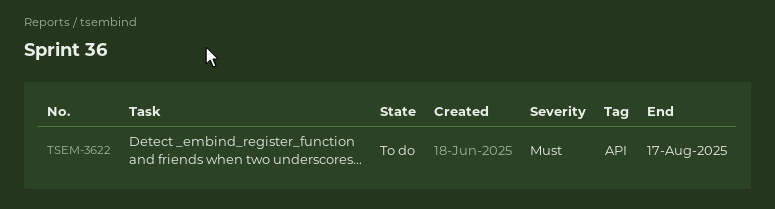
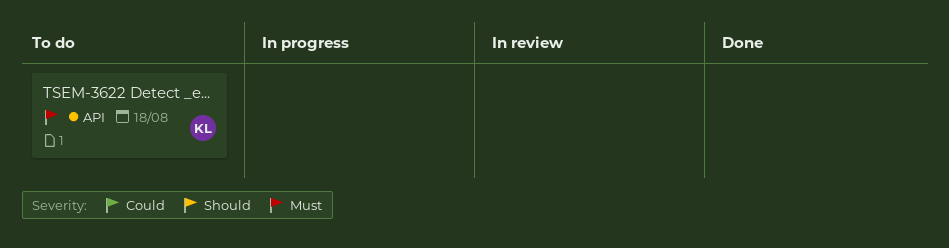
TSEM-3622, due: Aug 17 -> Aug 18

